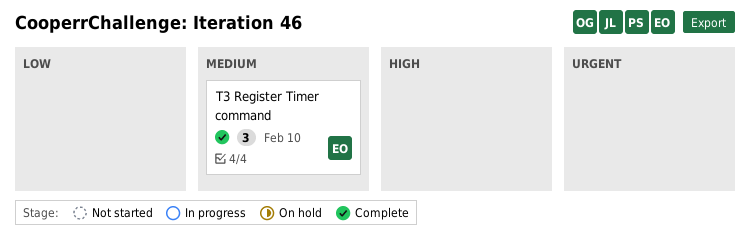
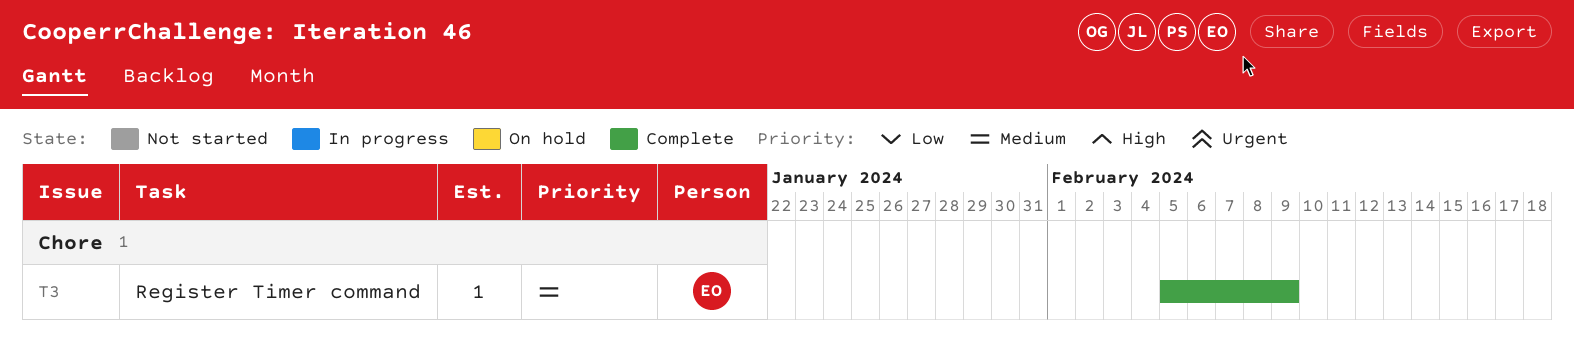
T3, estimate: 3 -> 1
T3, due: Feb 10 -> Feb 9

